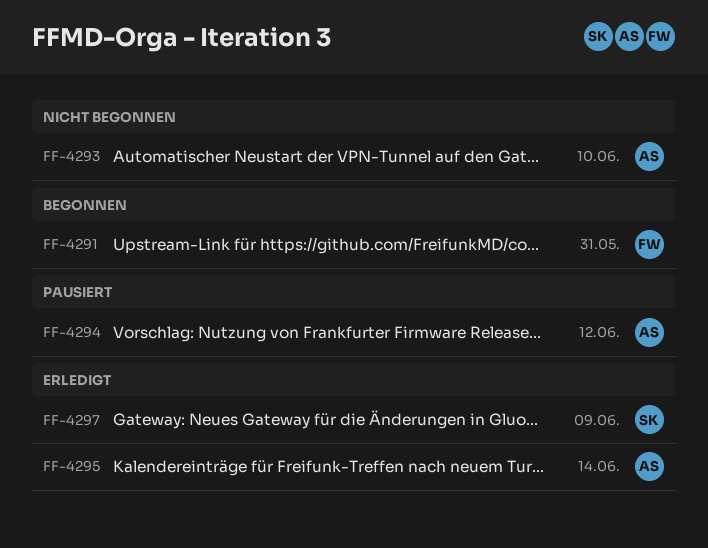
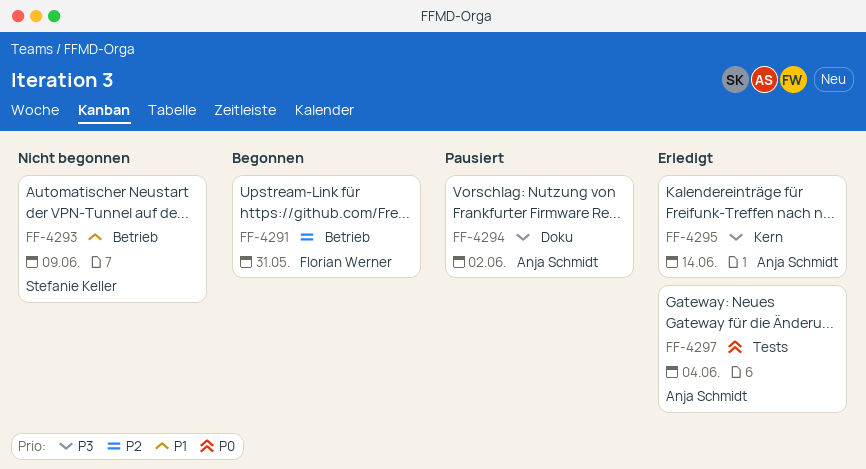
FF-4293, owner: Anja Schmidt -> Stefanie Keller
FF-4293, due: Jun 10 -> Jun 9
FF-4294, due: Jun 12 -> Jun 2
FF-4297, owner: Stefanie Keller -> Anja Schmidt
FF-4297, due: Jun 9 -> Jun 4

